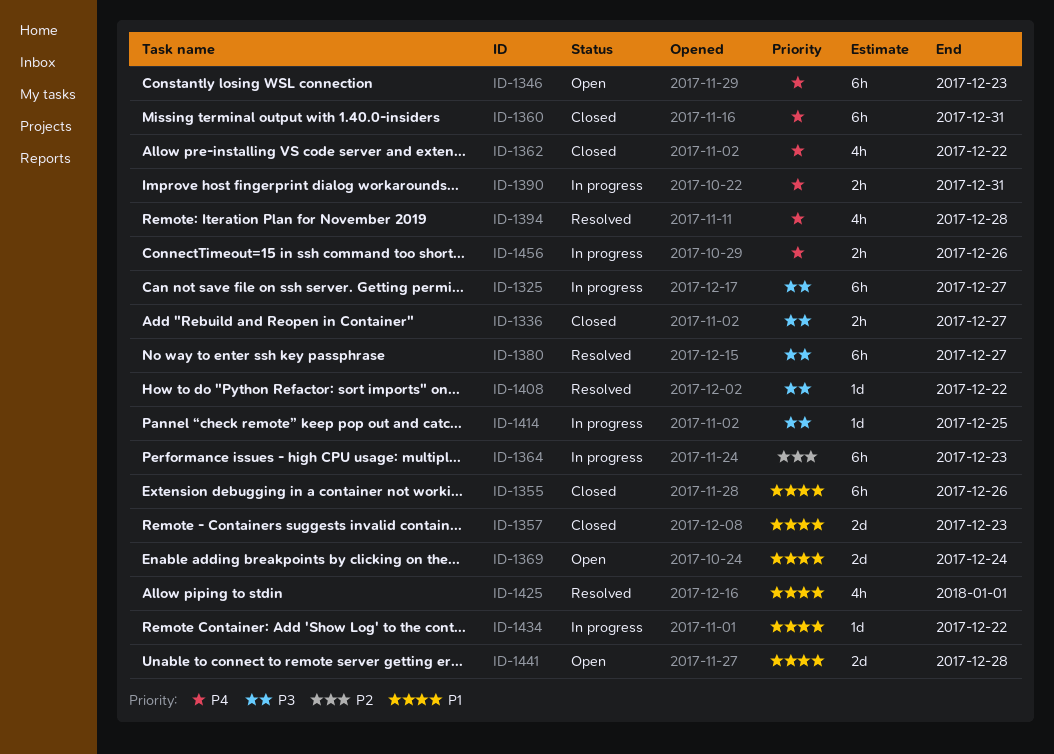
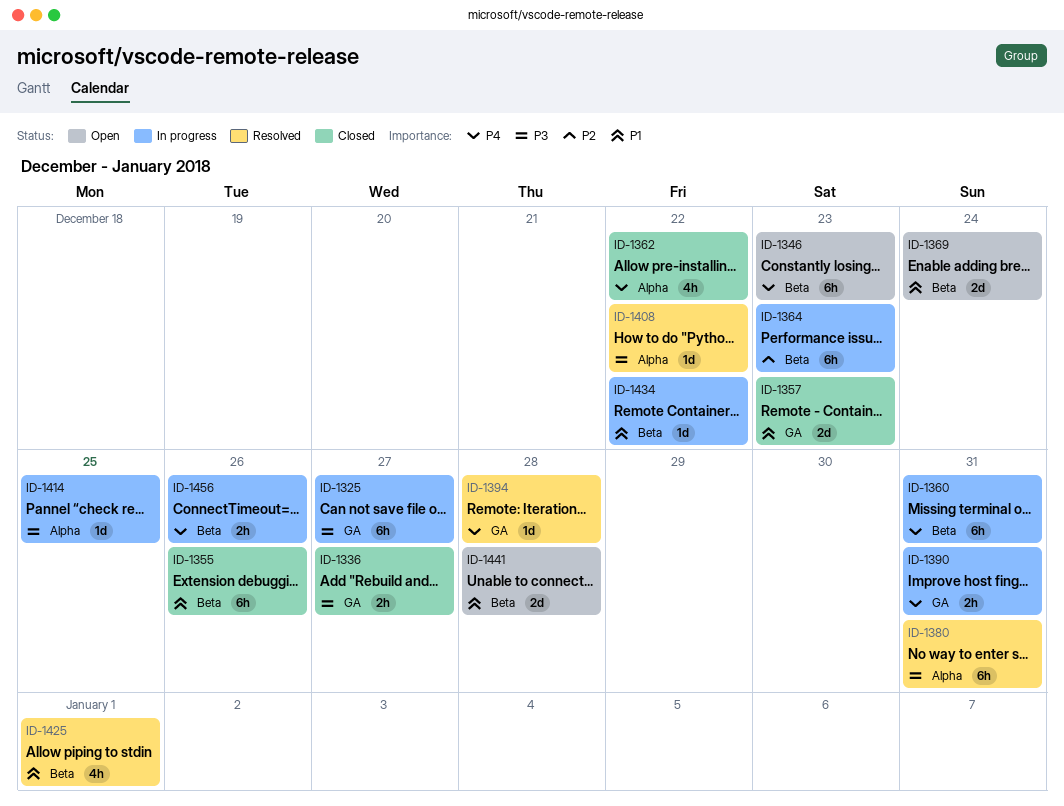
ID-1360, status: Closed -> In progress
ID-1380, due: Dec 27 -> Dec 31
ID-1394, estimate: 4h -> 1d

